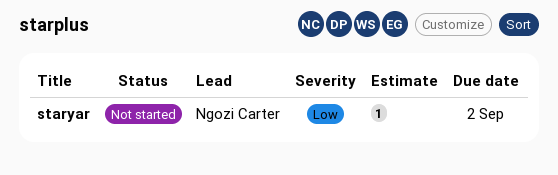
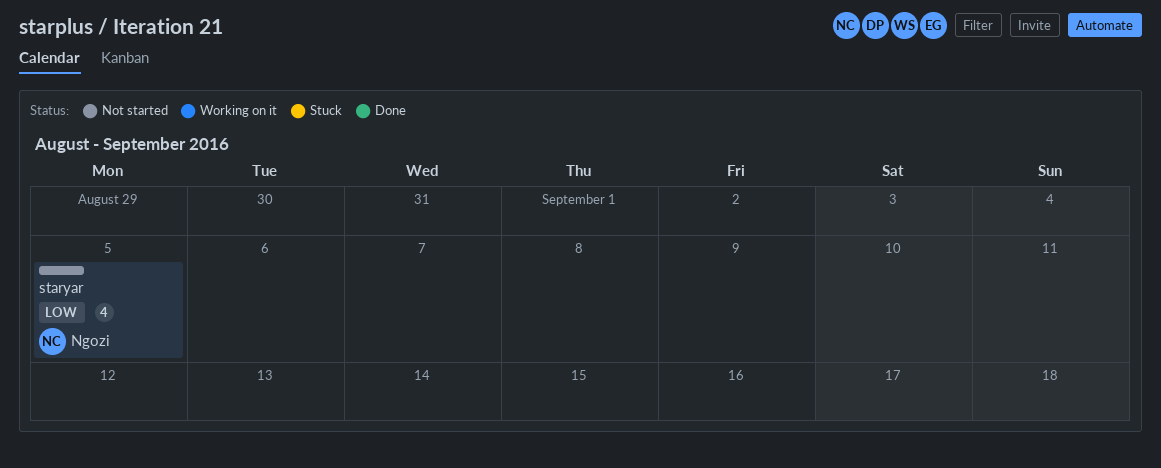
staryar, estimate: 1 -> 4
staryar, due: Sep 2 -> Sep 5

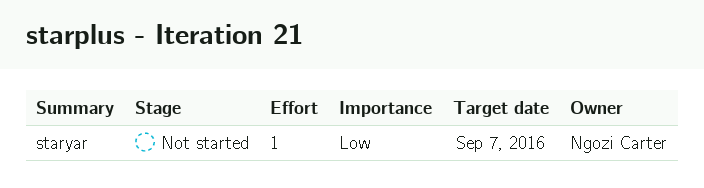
staryar, estimate: 4 -> 1
staryar, due: Sep 5 -> Sep 7

